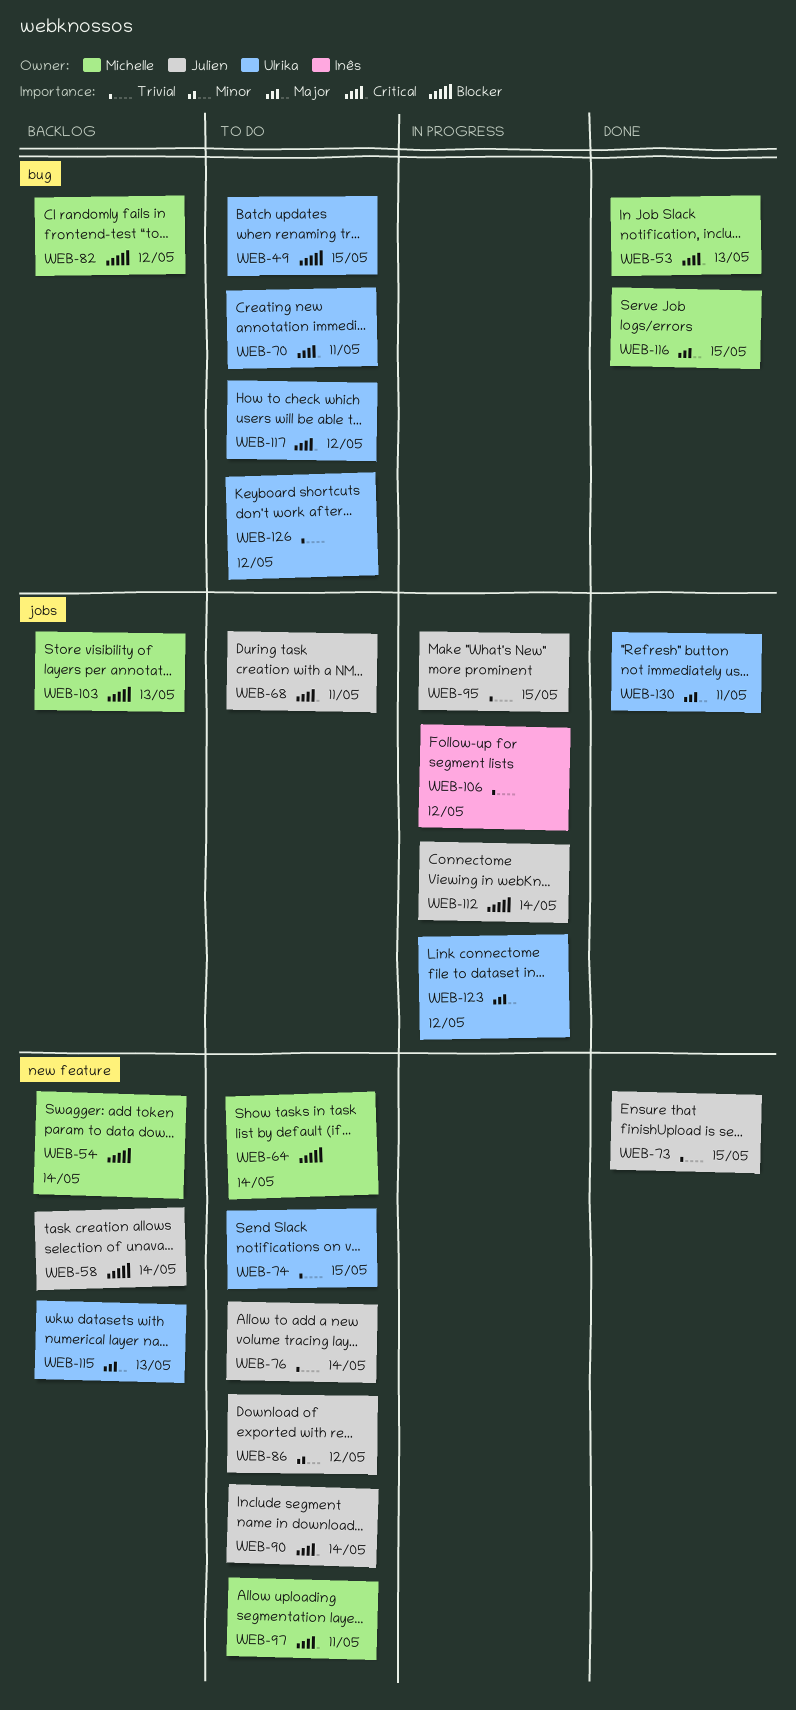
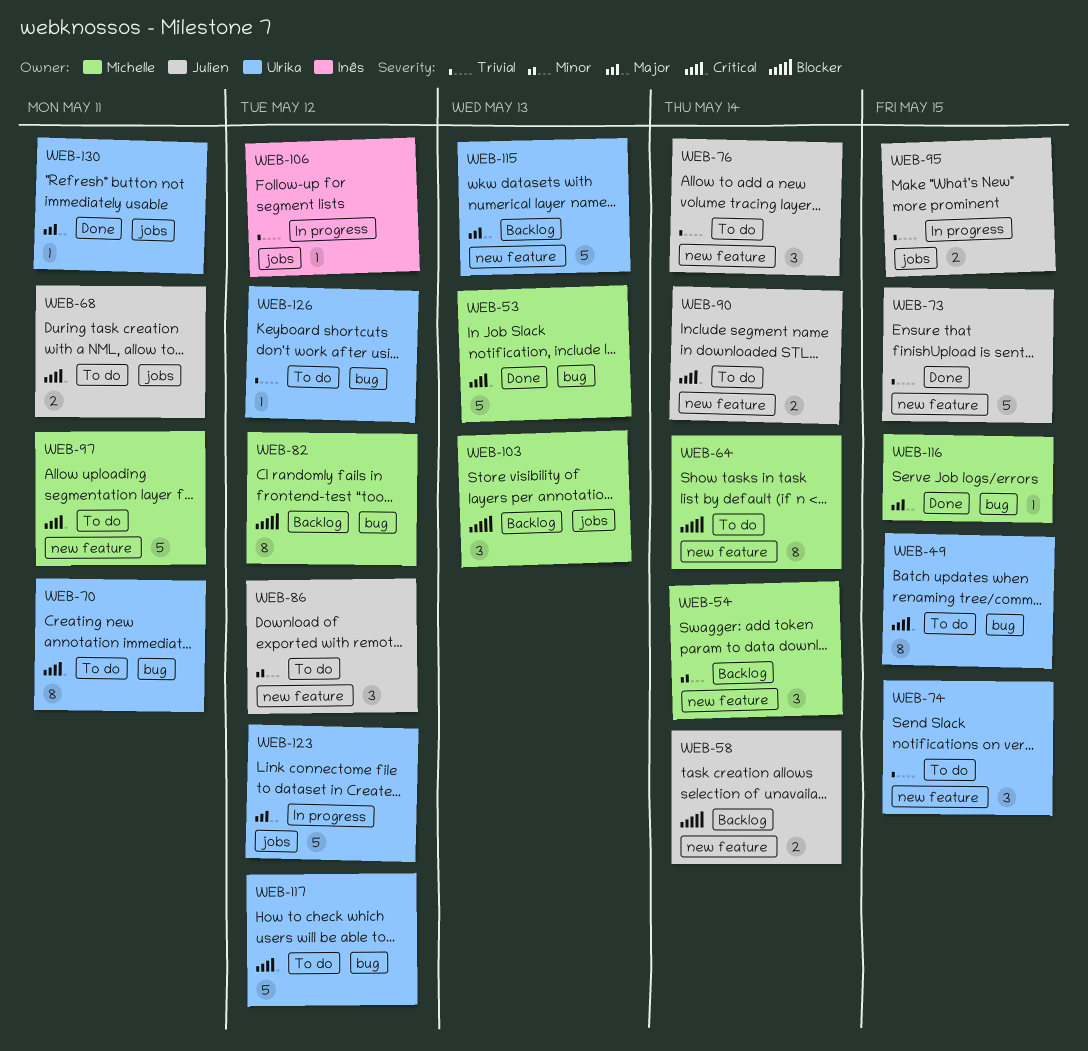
WEB-49, priority: Blocker -> Critical
WEB-54, priority: Blocker -> Minor
WEB-112: present -> none

